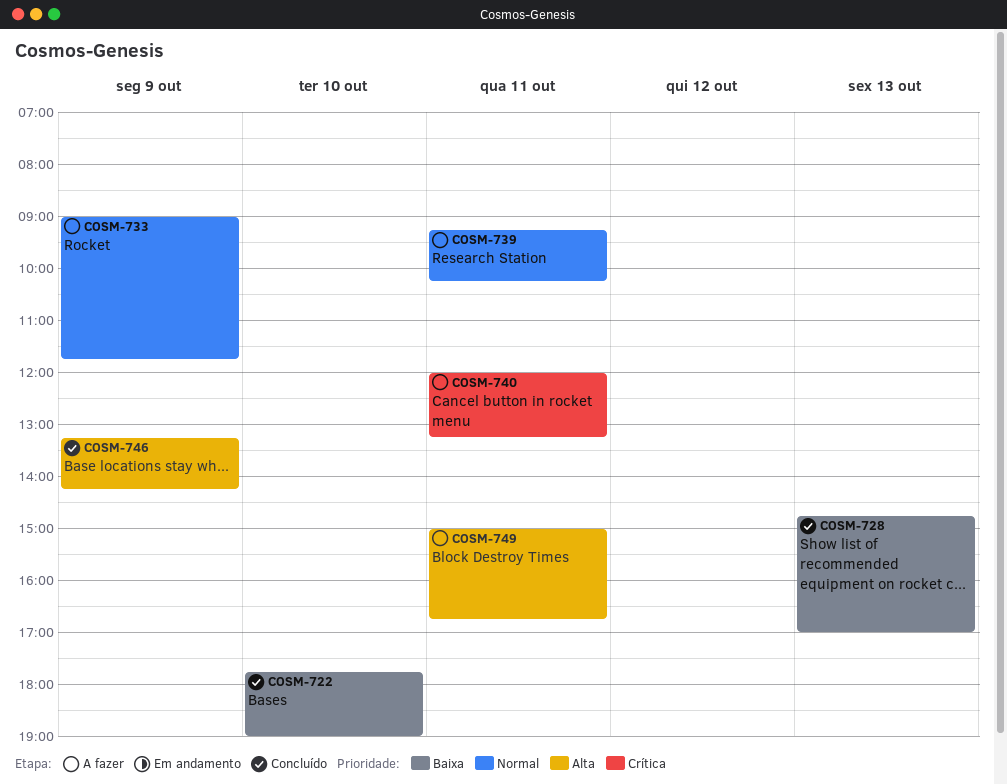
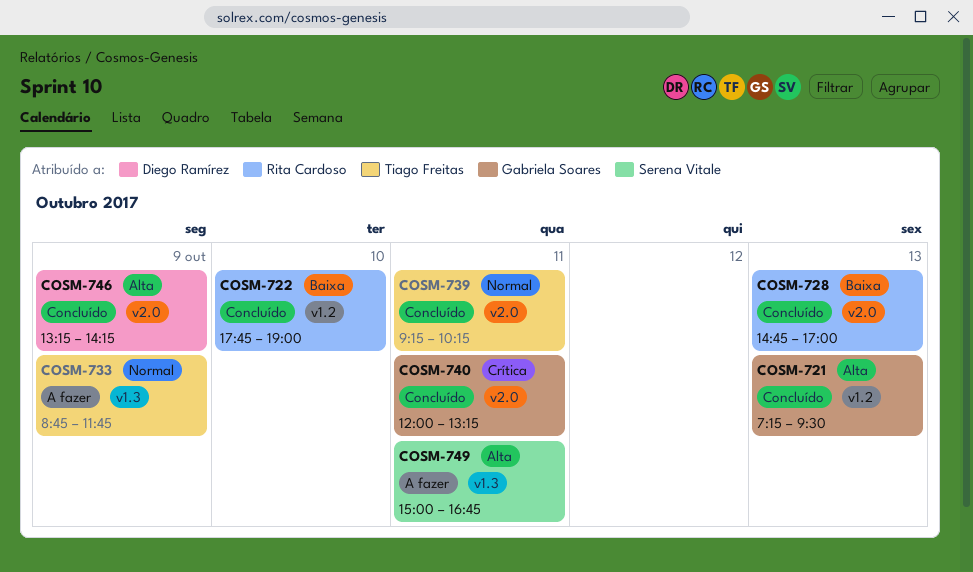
COSM-721: none -> present
COSM-733, begins: 09:00 -> 08:45
COSM-739, status: A fazer -> Concluído
COSM-740, status: A fazer -> Concluído

